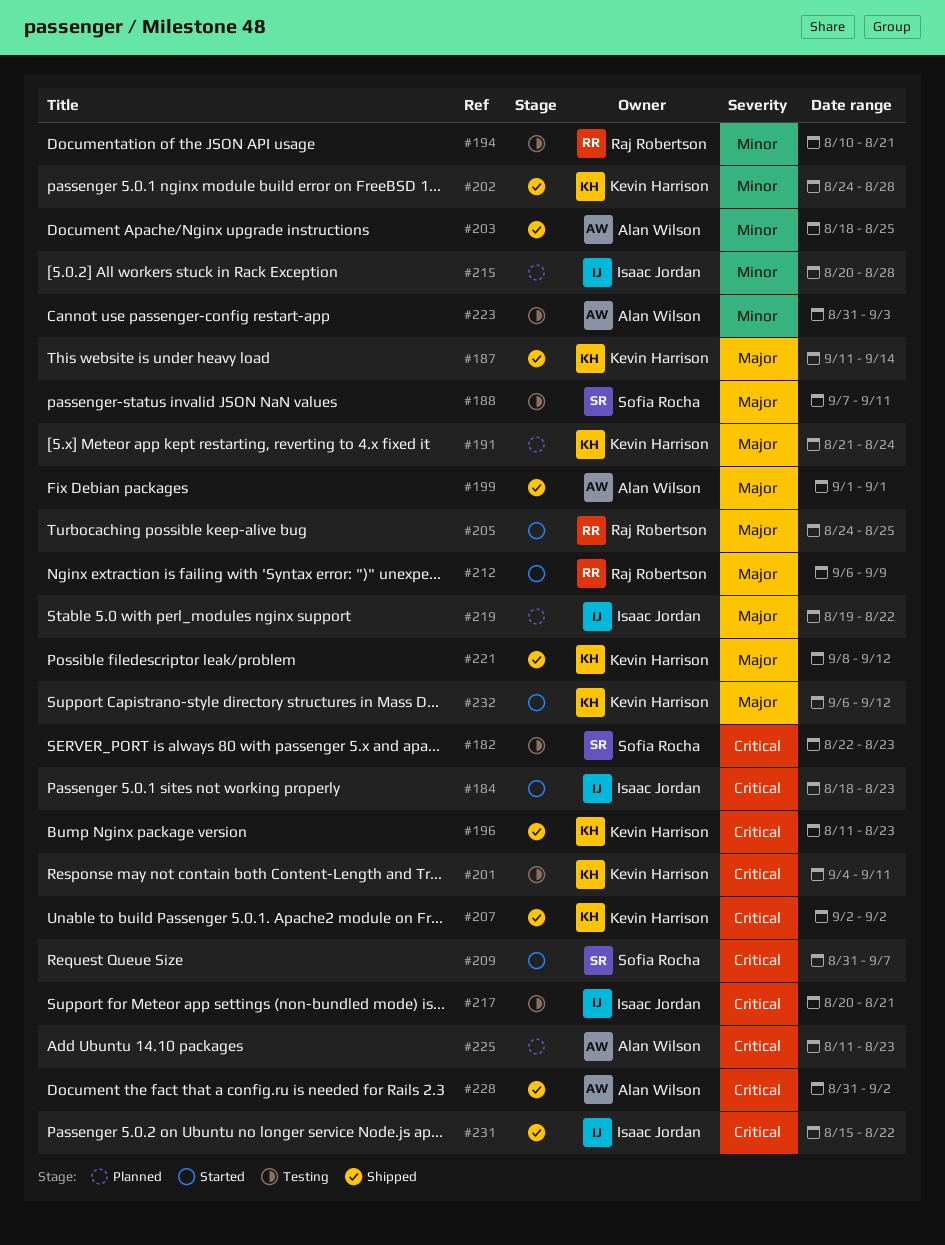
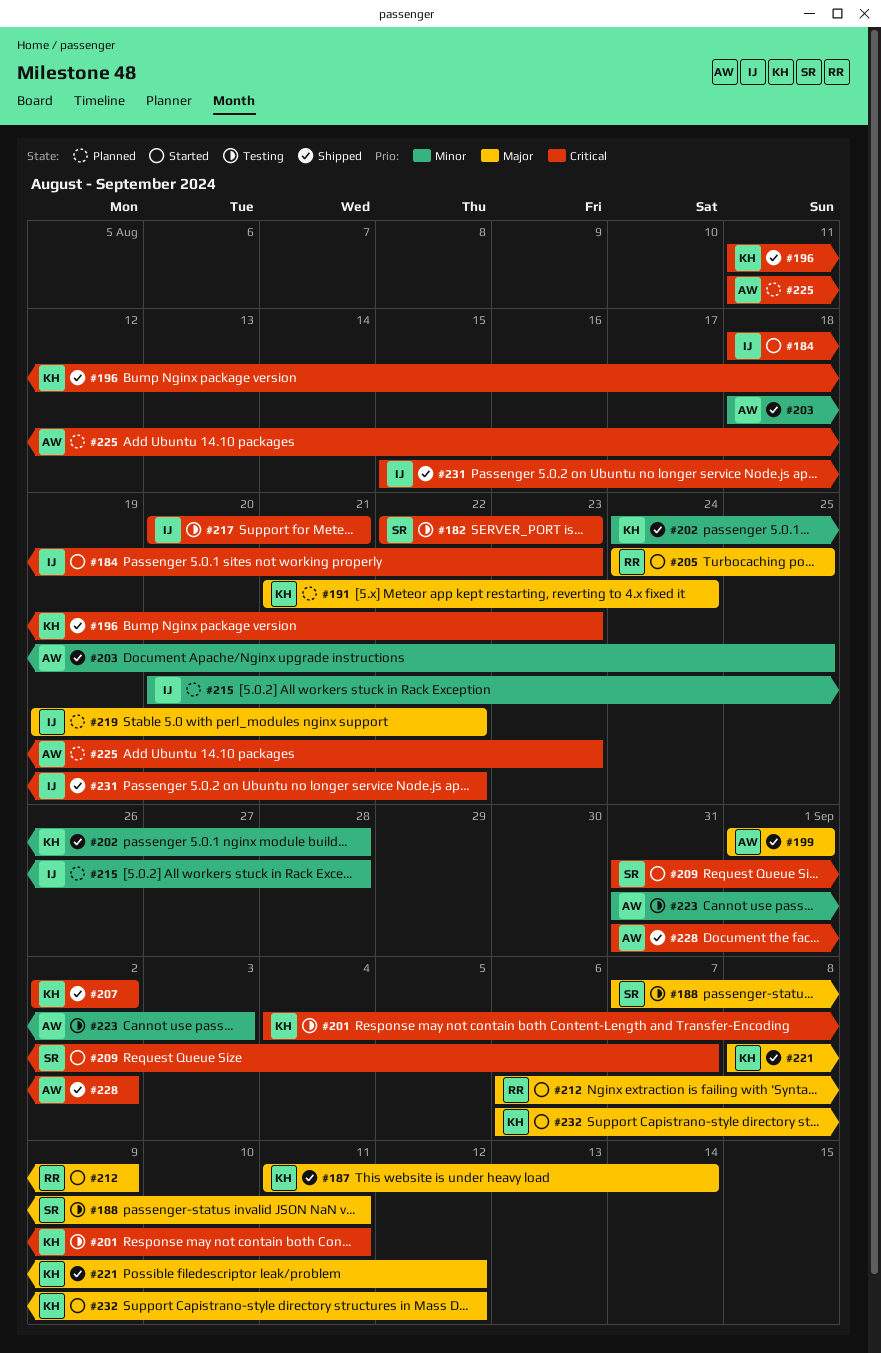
#194: present -> none

